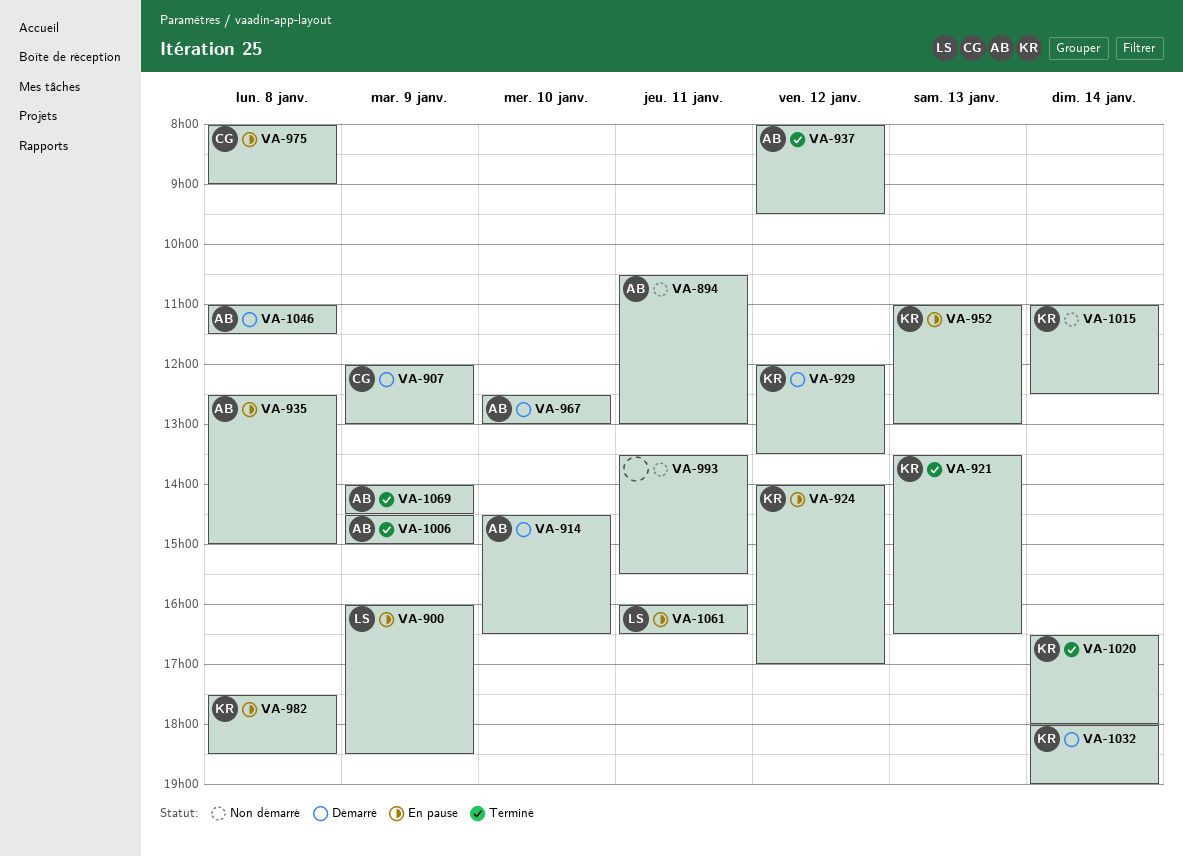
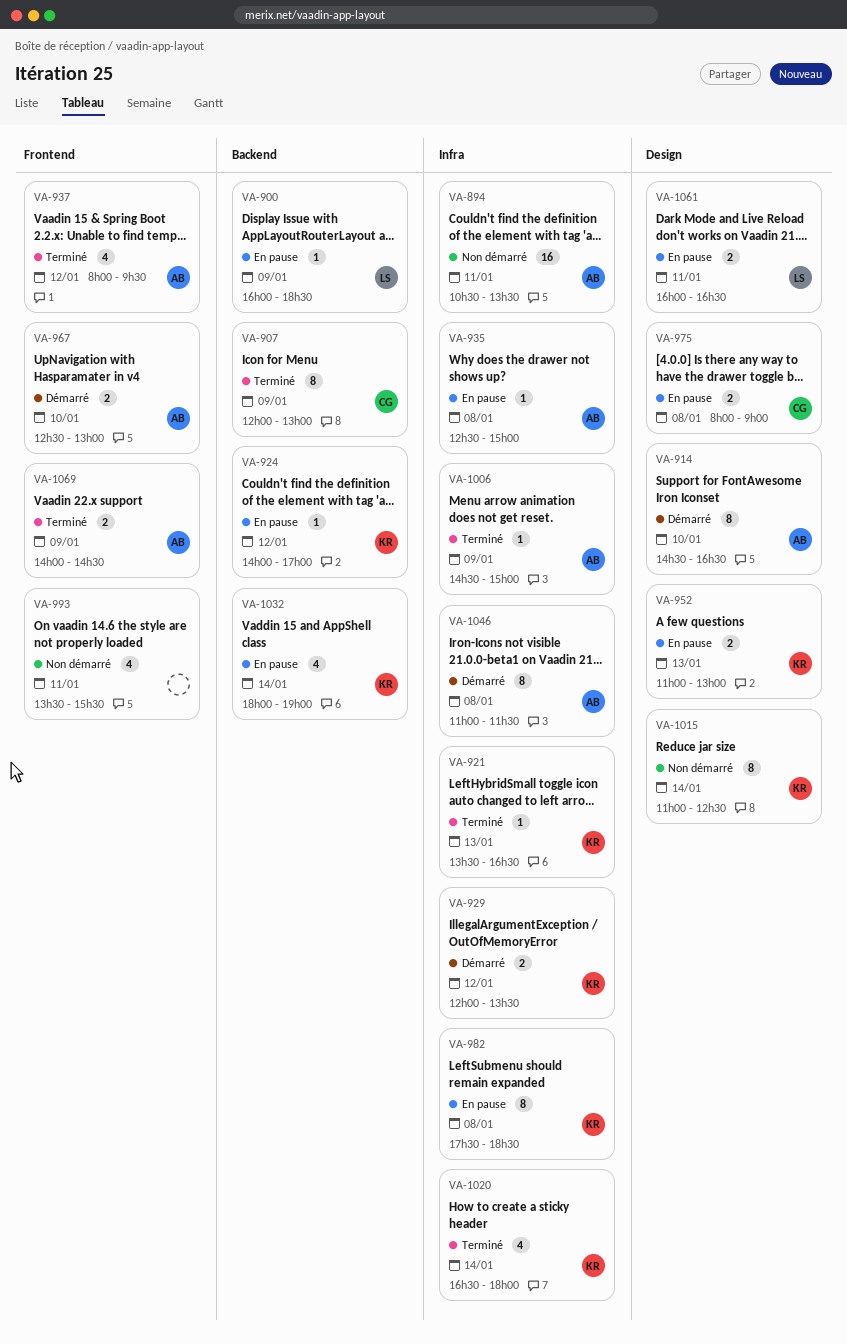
VA-894, ends: 13:00 -> 13:30
VA-907, status: Démarré -> Terminé
VA-1032, status: Démarré -> En pause

